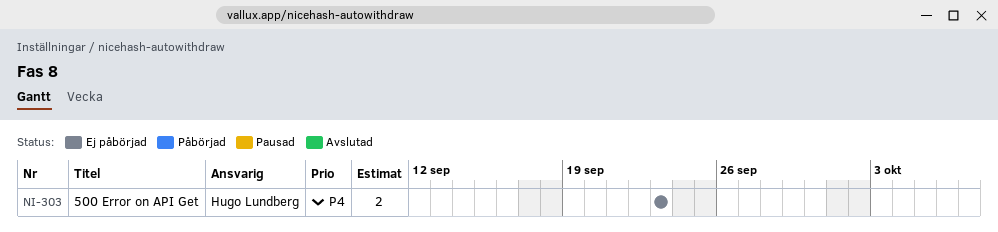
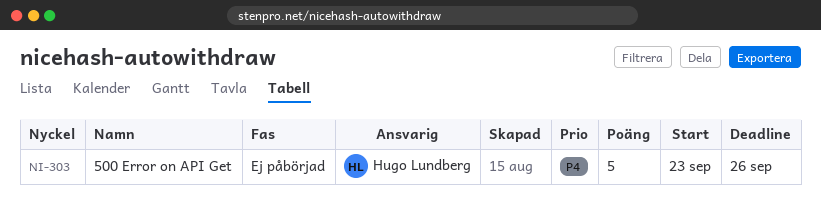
NI-303, estimate: 2 -> 5
NI-303, due: Sep 23 -> Sep 26

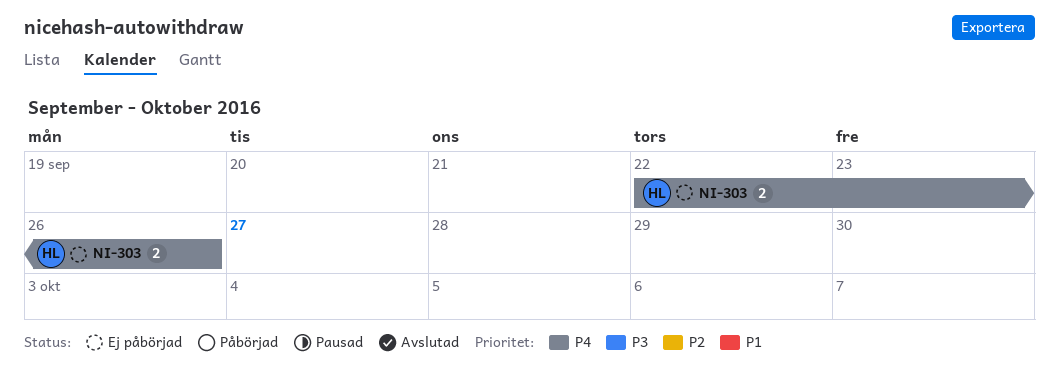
NI-303, estimate: 5 -> 2
NI-303, start: Sep 23 -> Sep 22

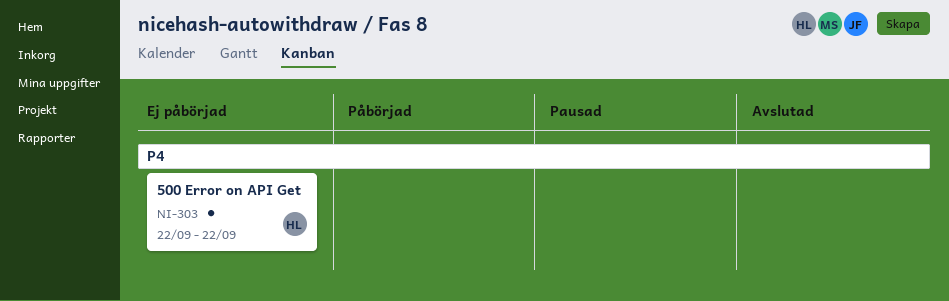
NI-303, estimate: 2 -> 1
NI-303, due: Sep 26 -> Sep 22

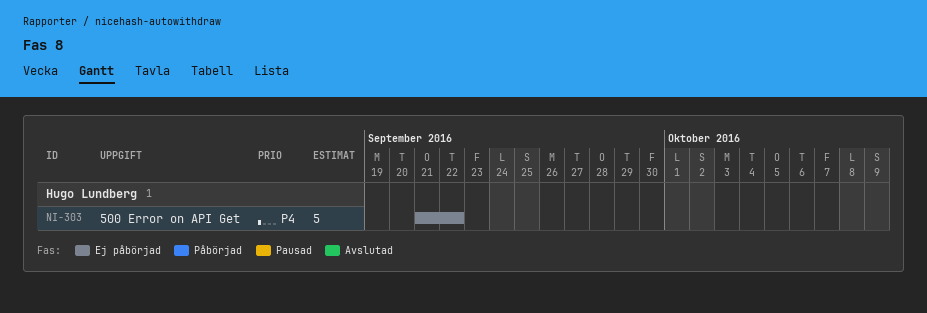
NI-303, estimate: 1 -> 5
NI-303, start: Sep 22 -> Sep 21

